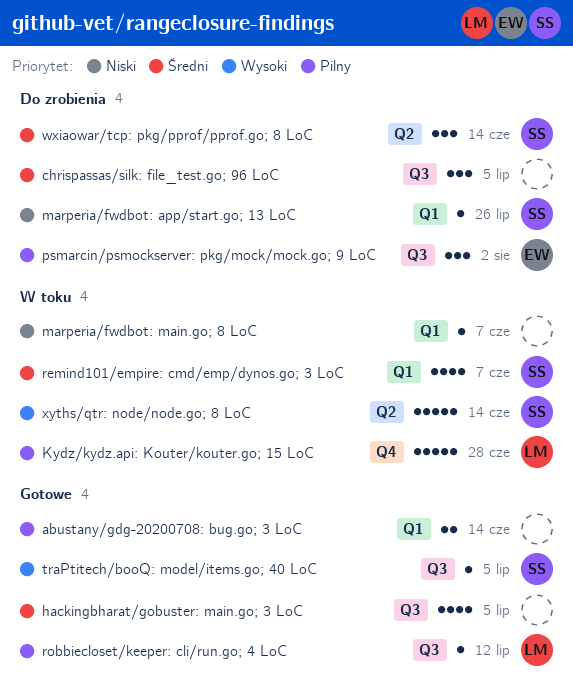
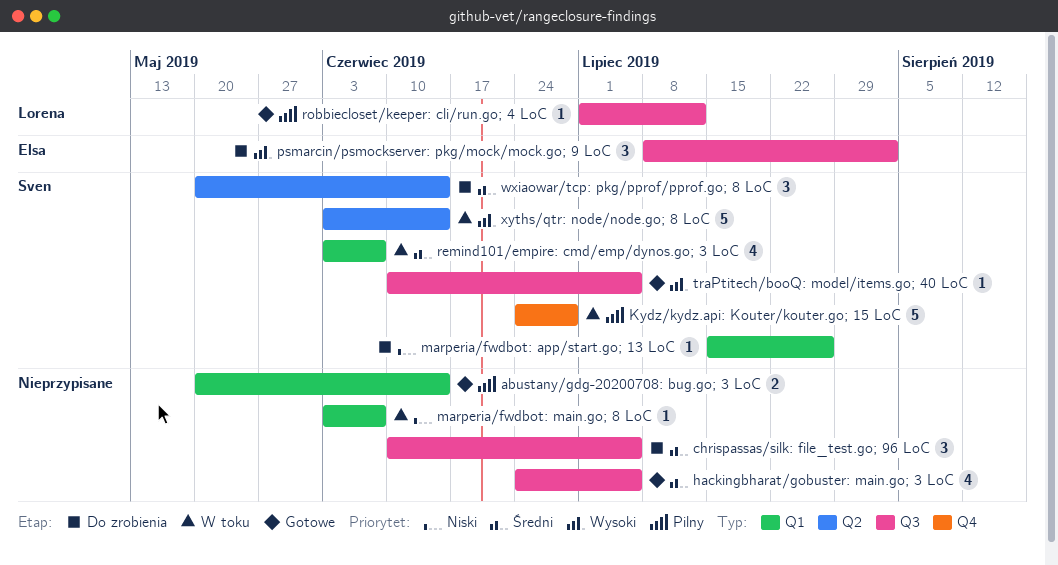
Kydz/kydz.api: Kouter/kouter.go; 15 LoC, owner: Lorena -> Sven
psmarcin/psmockserver: pkg/mock/mock.go; 9 LoC, priority: Pilny -> Wysoki

